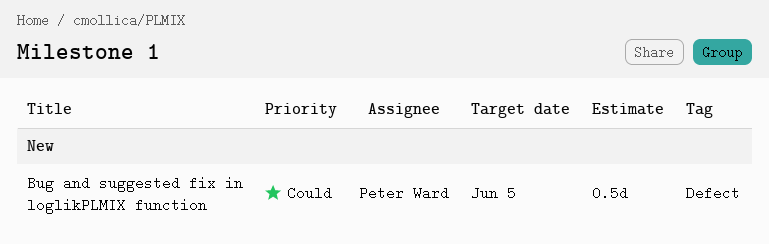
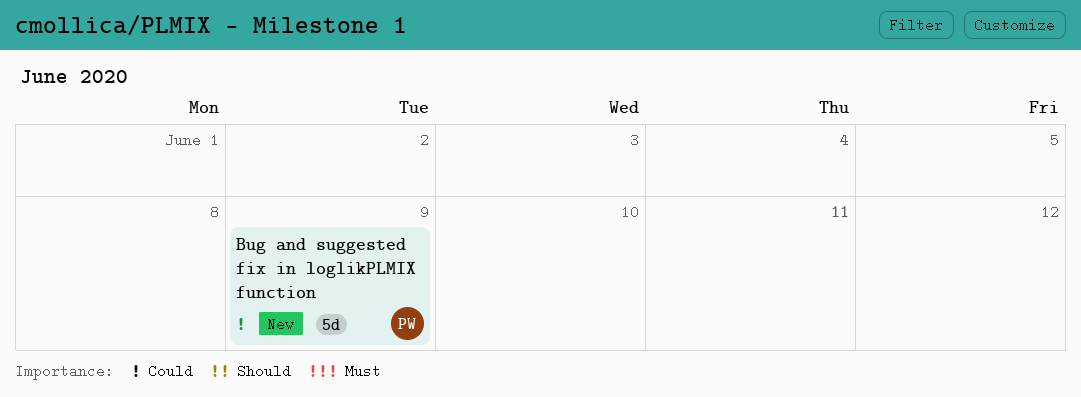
Bug and suggested fix in loglikPLMIX function, estimate: 0.5d -> 5d
Bug and suggested fix in loglikPLMIX function, due: Jun 5 -> Jun 9

